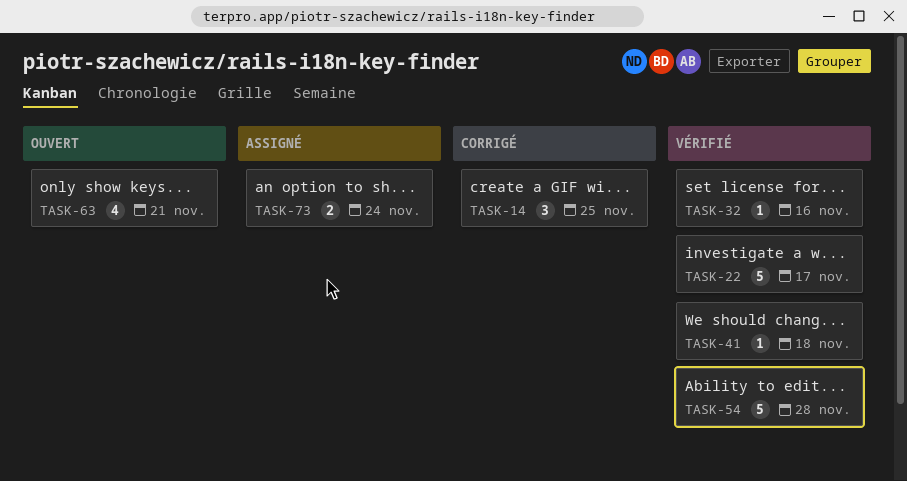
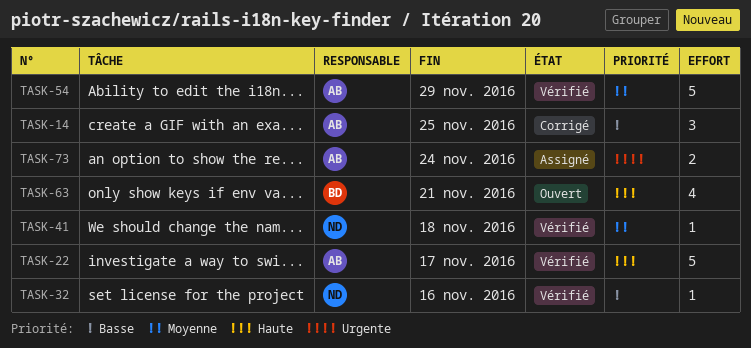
TASK-54, due: Nov 28 -> Nov 29

